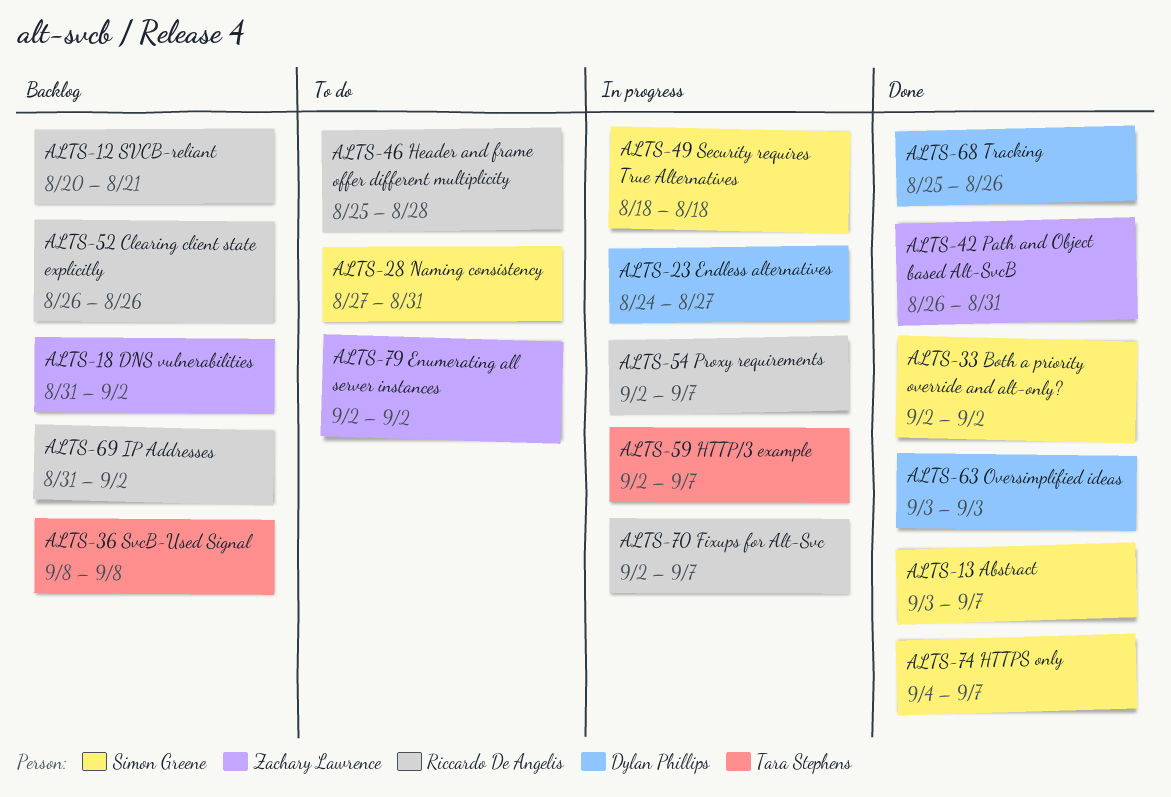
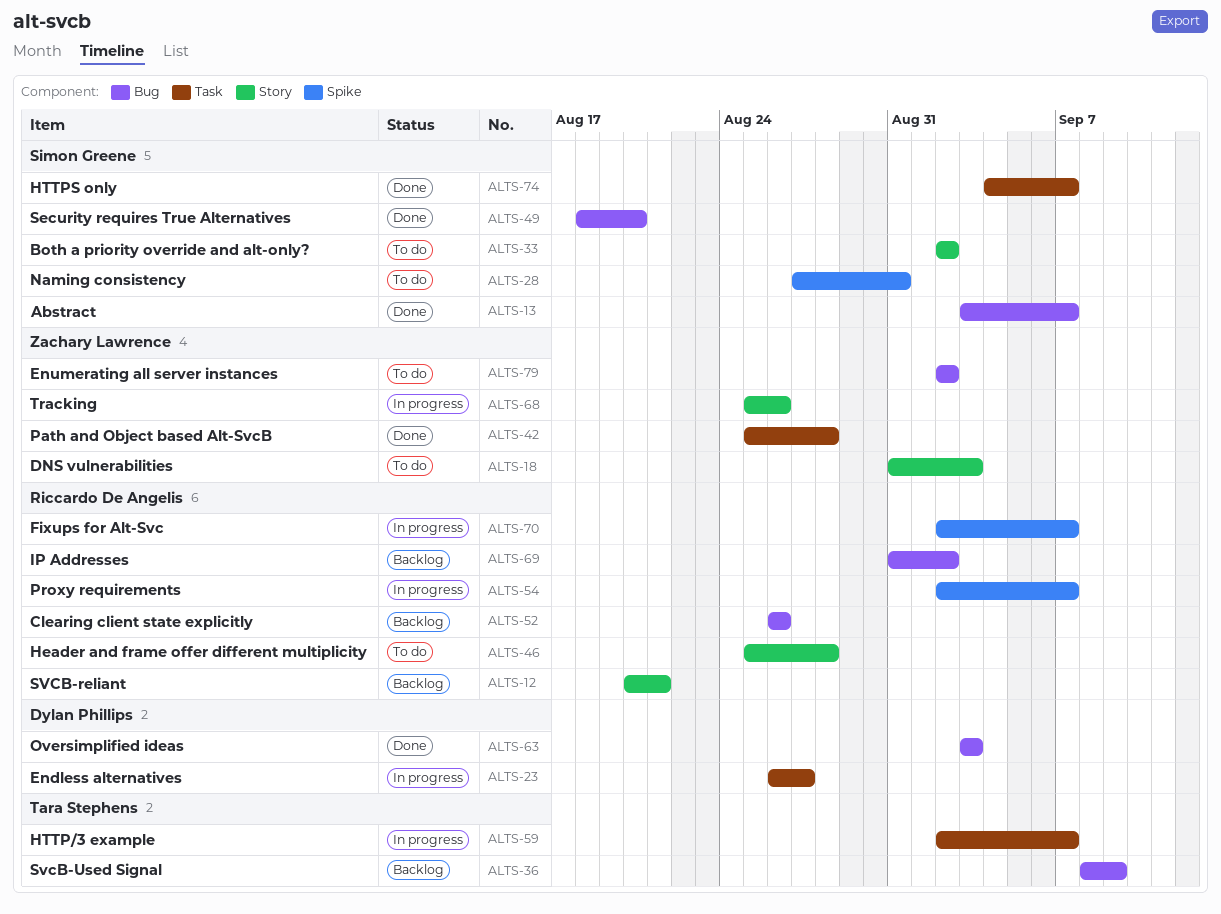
ALTS-18, status: Backlog -> To do
ALTS-18, due: Sep 2 -> Sep 3
ALTS-23, start: Aug 24 -> Aug 26
ALTS-33, status: Done -> To do
ALTS-36, due: Sep 8 -> Sep 9
ALTS-42, start: Aug 26 -> Aug 25
ALTS-42, due: Aug 31 -> Aug 28
ALTS-49, status: In progress -> Done
ALTS-49, due: Aug 18 -> Aug 20
ALTS-68, status: Done -> In progress
ALTS-68, owner: Dylan Phillips -> Zachary Lawrence

